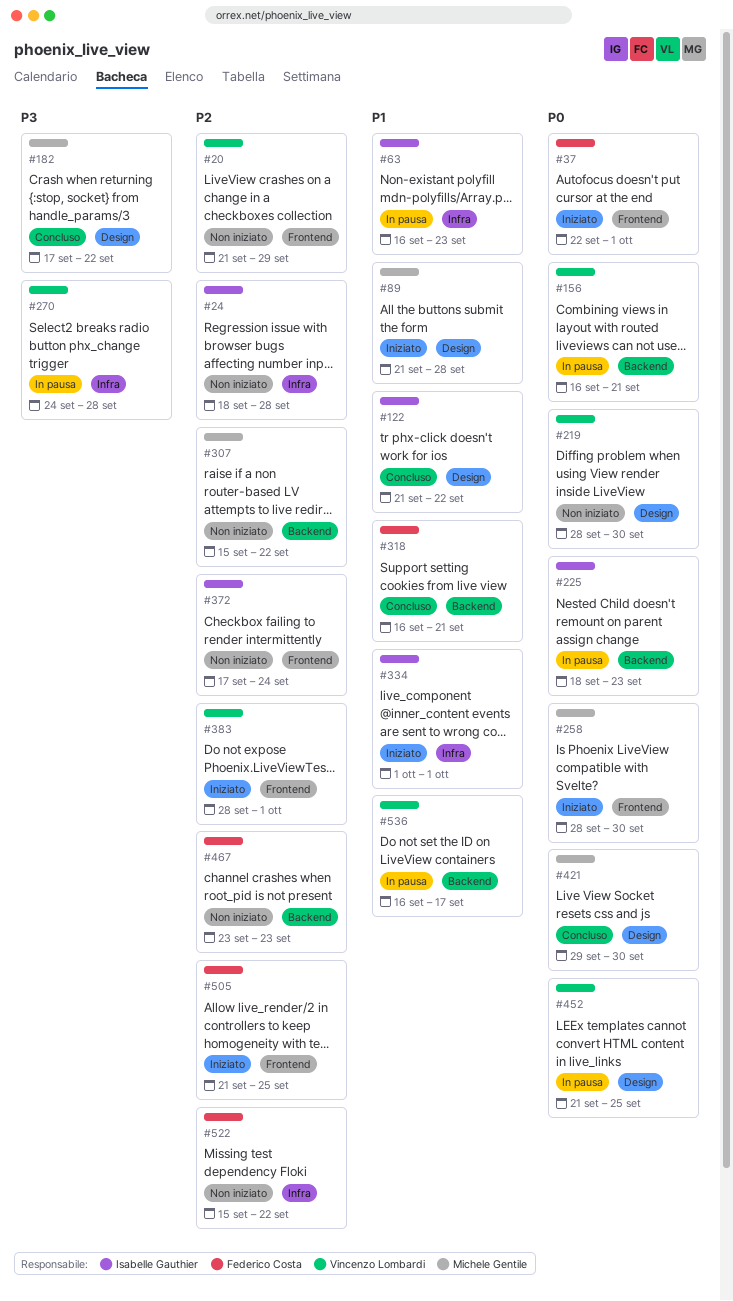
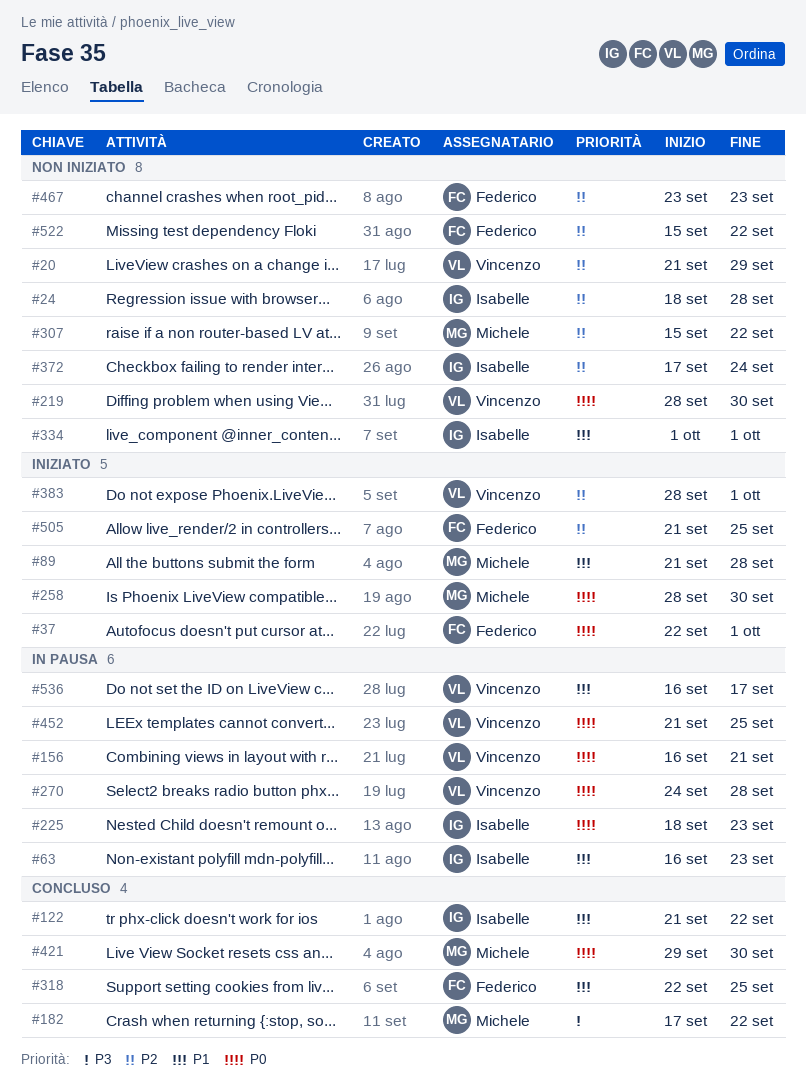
#270, priority: P3 -> P0
#318, start: Sep 16 -> Sep 22
#318, due: Sep 21 -> Sep 25
#334, status: Iniziato -> Non iniziato

